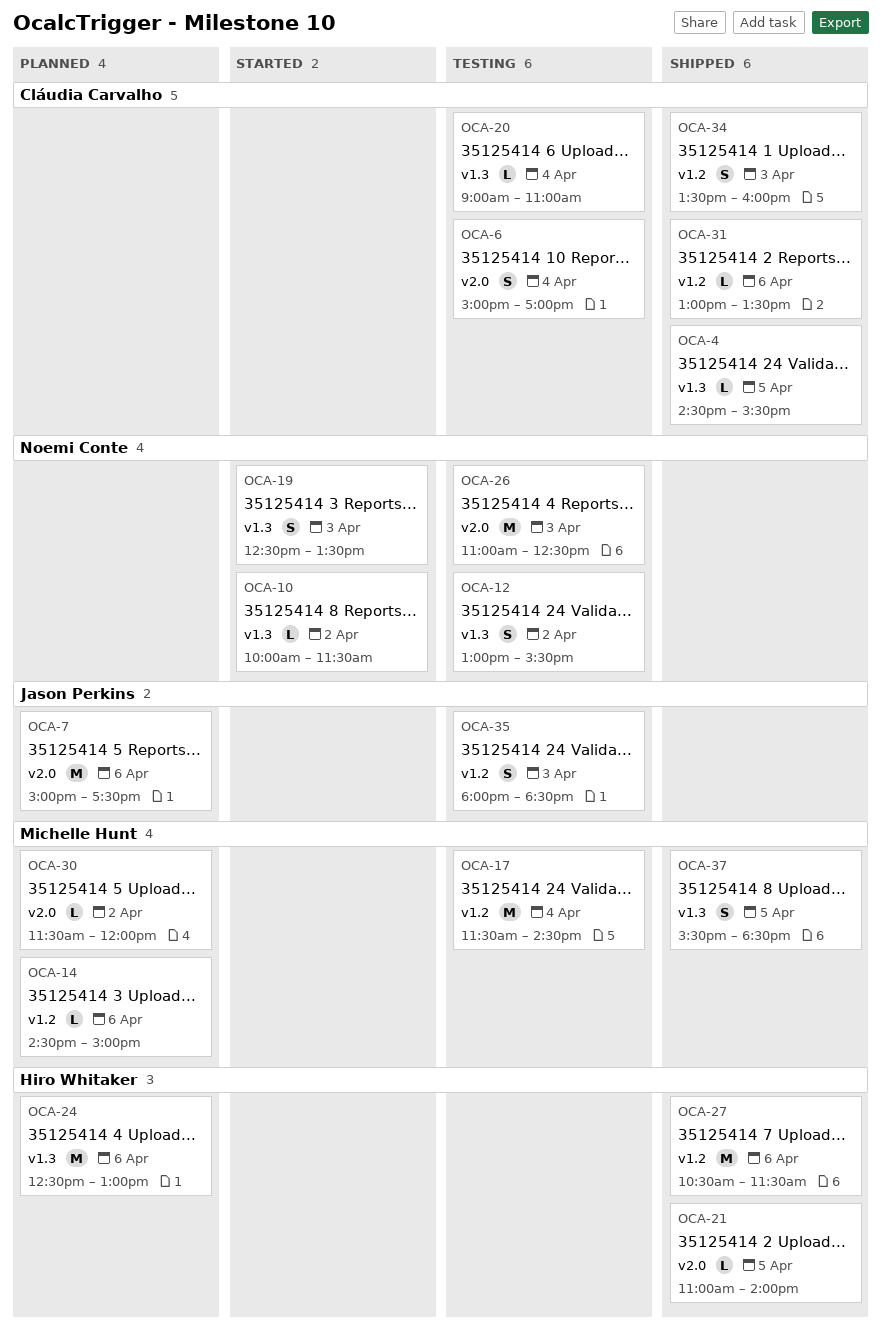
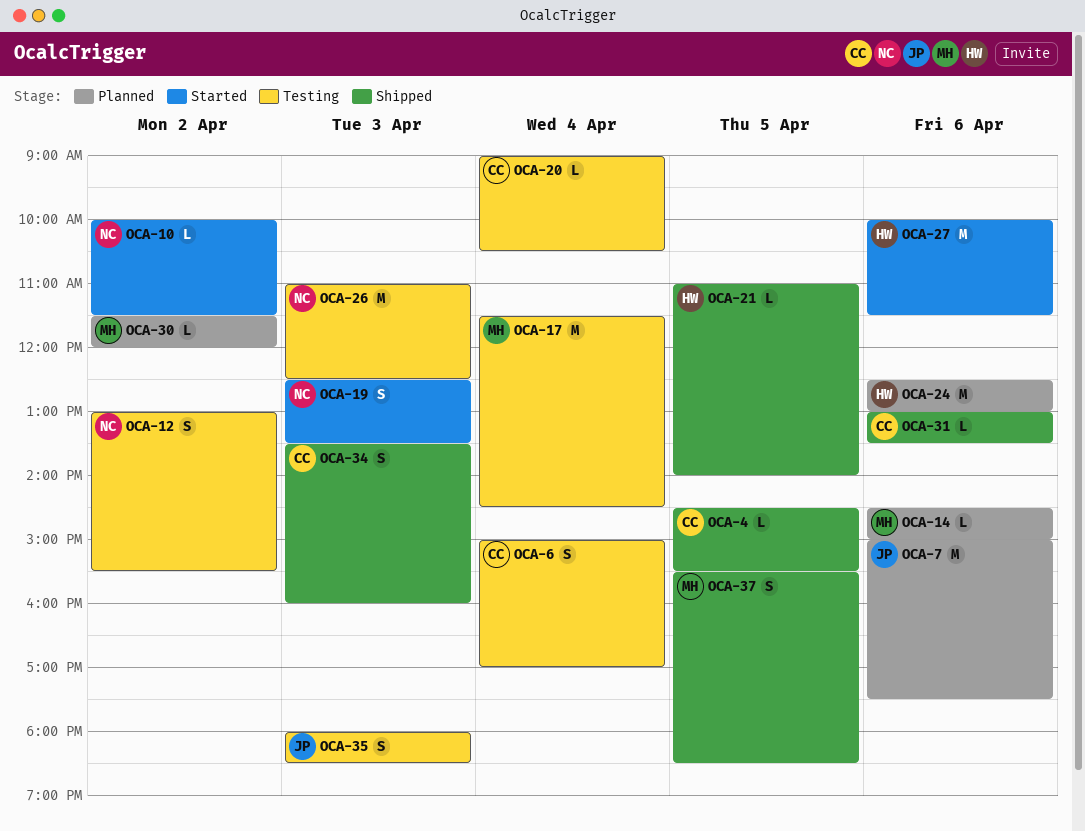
OCA-20, ends: 11:00 -> 10:30
OCA-27, status: Shipped -> Started
OCA-27, begins: 10:30 -> 10:00

